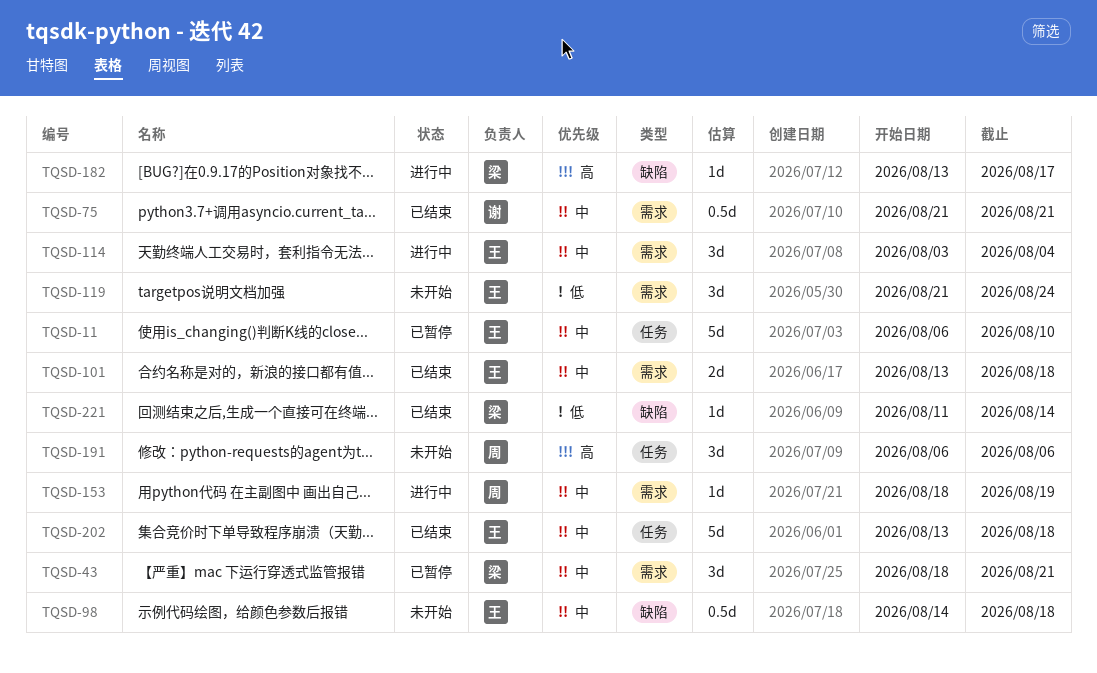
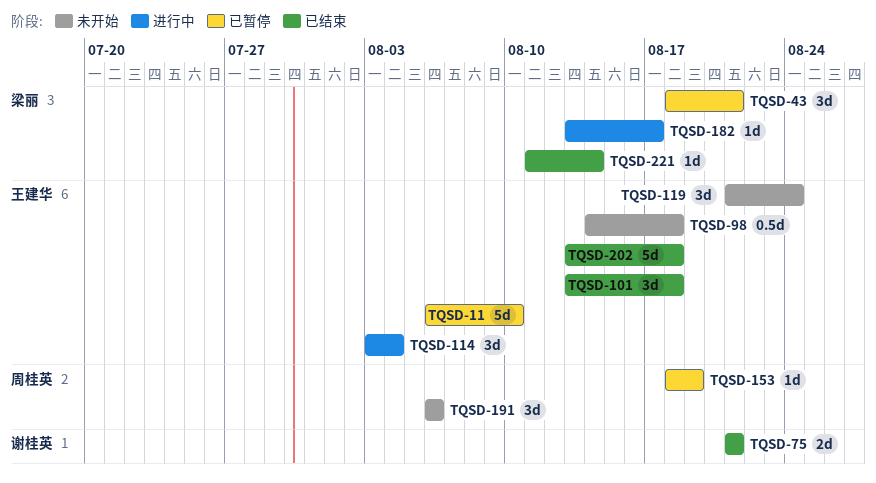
TQSD-75, estimate: 0.5d -> 2d
TQSD-101, estimate: 2d -> 3d
TQSD-153, status: 进行中 -> 已暂停

